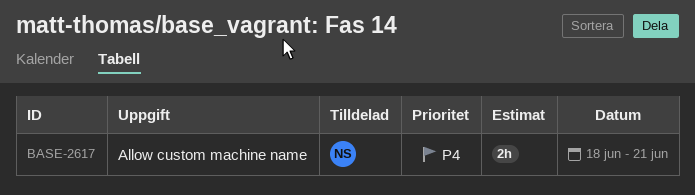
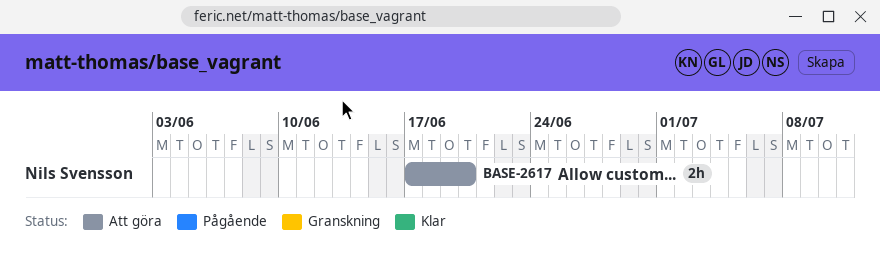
BASE-2617, start: Jun 18 -> Jun 17
BASE-2617, due: Jun 21 -> Jun 20

